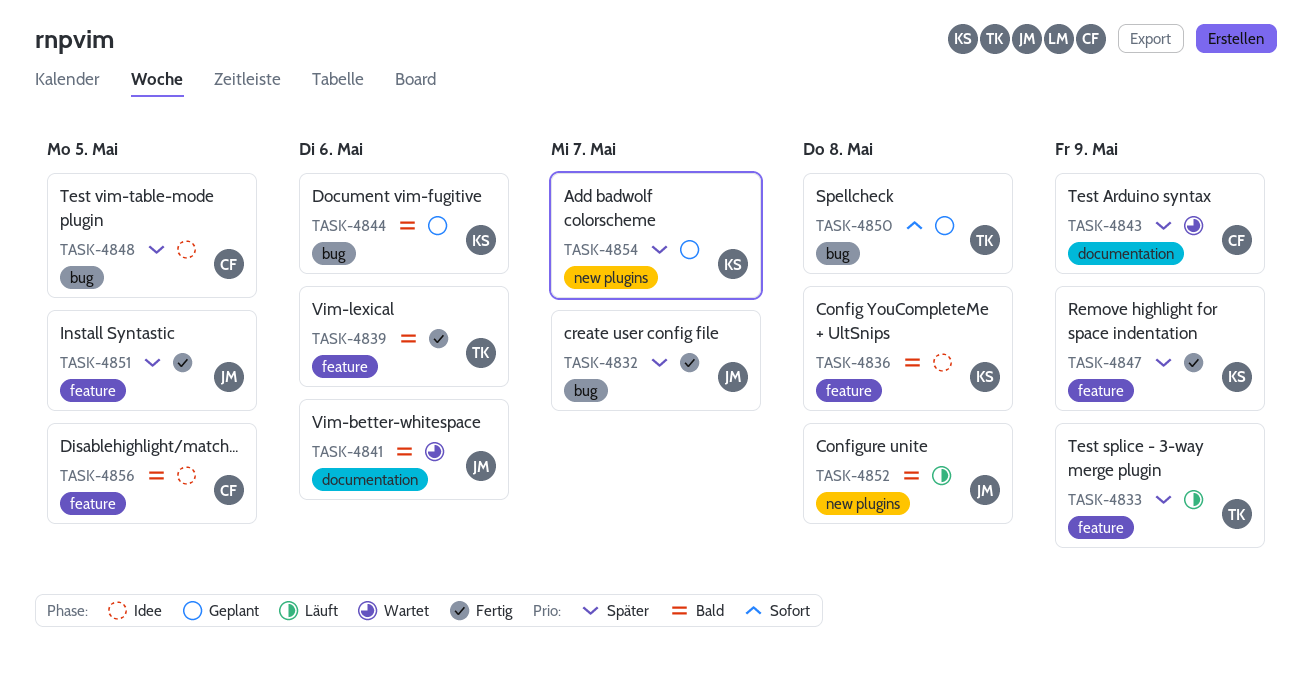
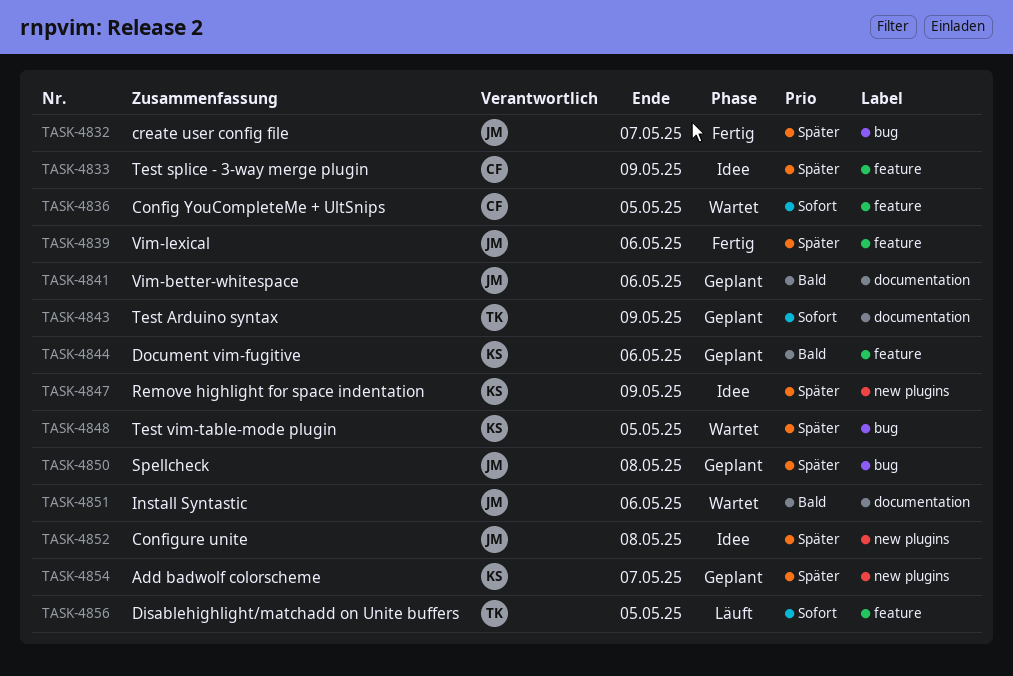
TASK-4833, status: Läuft -> Idee
TASK-4833, owner: TK -> CF
TASK-4836, status: Idee -> Wartet
TASK-4836, owner: KS -> CF
TASK-4836, priority: Bald -> Sofort
TASK-4836, due: May 8 -> May 5
TASK-4839, owner: TK -> JM
TASK-4839, priority: Bald -> Später
TASK-4841, status: Wartet -> Geplant
TASK-4843, status: Wartet -> Geplant
TASK-4843, owner: CF -> TK
TASK-4843, priority: Später -> Sofort
TASK-4844, label: bug -> feature
TASK-4847, status: Fertig -> Idee
TASK-4847, label: feature -> new plugins
TASK-4848, status: Idee -> Wartet
TASK-4848, owner: CF -> KS
TASK-4850, owner: TK -> JM
TASK-4850, priority: Sofort -> Später
TASK-4851, status: Fertig -> Wartet
TASK-4851, priority: Später -> Bald
TASK-4851, label: feature -> documentation
TASK-4851, due: May 5 -> May 6
TASK-4852, status: Läuft -> Idee
TASK-4852, priority: Bald -> Später
TASK-4856, status: Idee -> Läuft
TASK-4856, owner: CF -> TK
TASK-4856, priority: Bald -> Sofort

